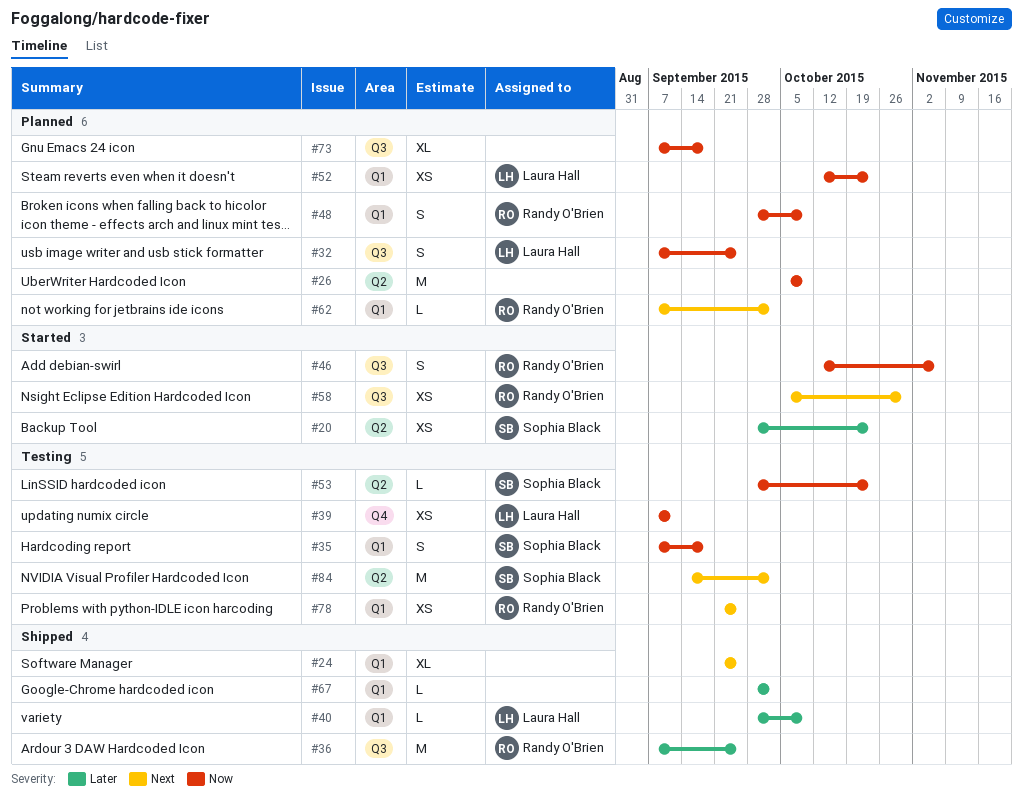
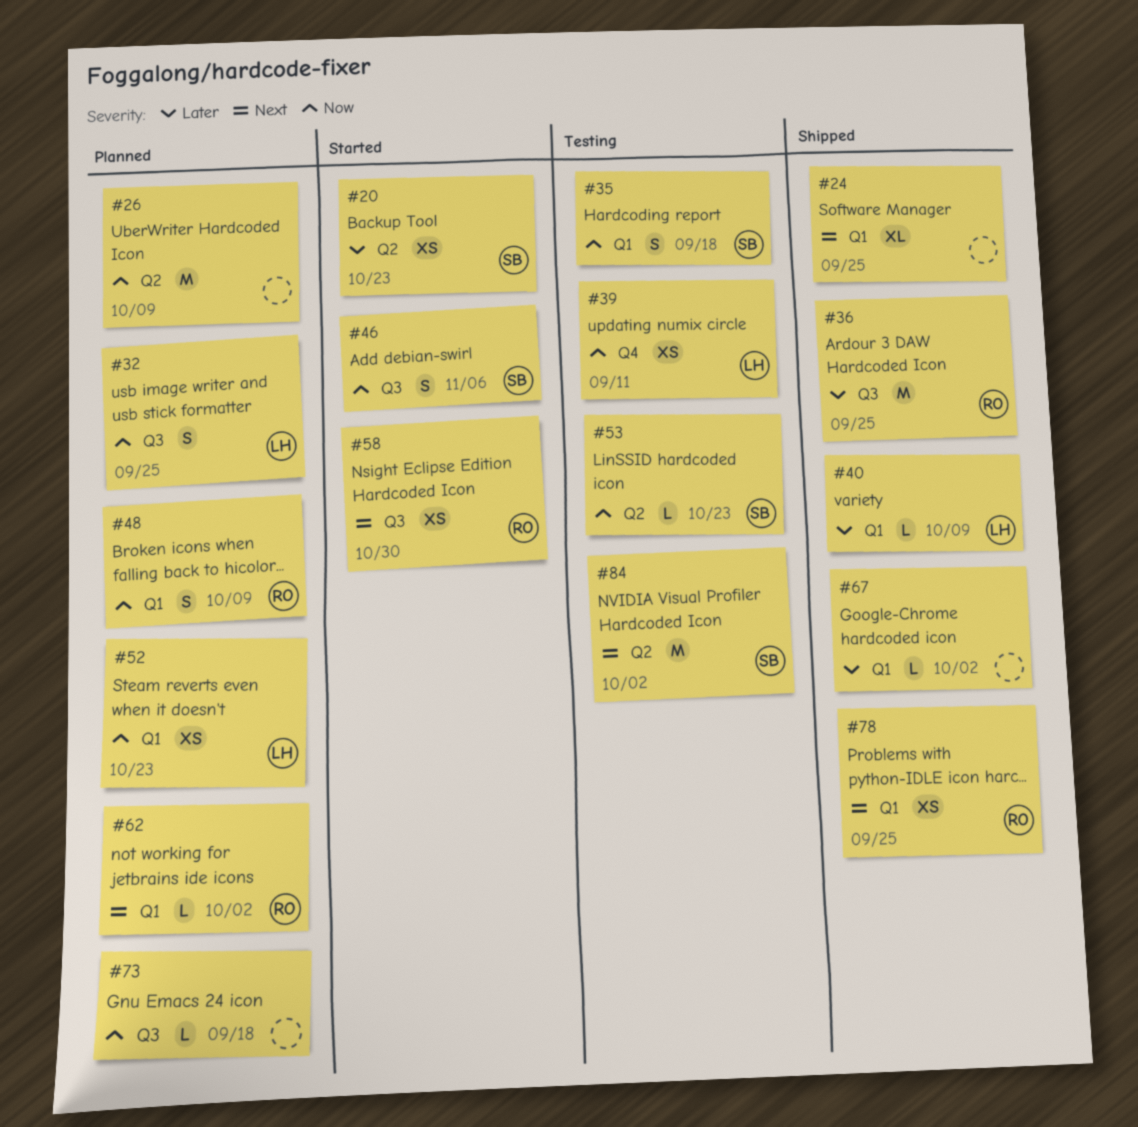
#46, owner: Randy O'Brien -> Sophia Black
#73, estimate: XL -> L
#78, status: Testing -> Shipped

